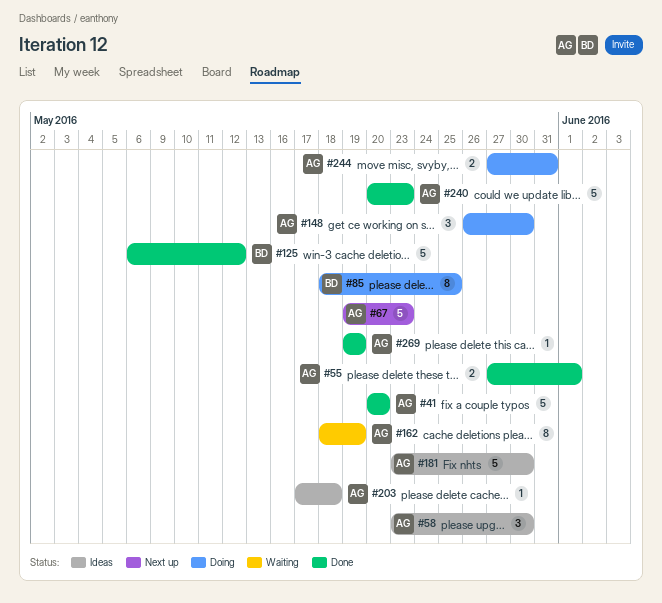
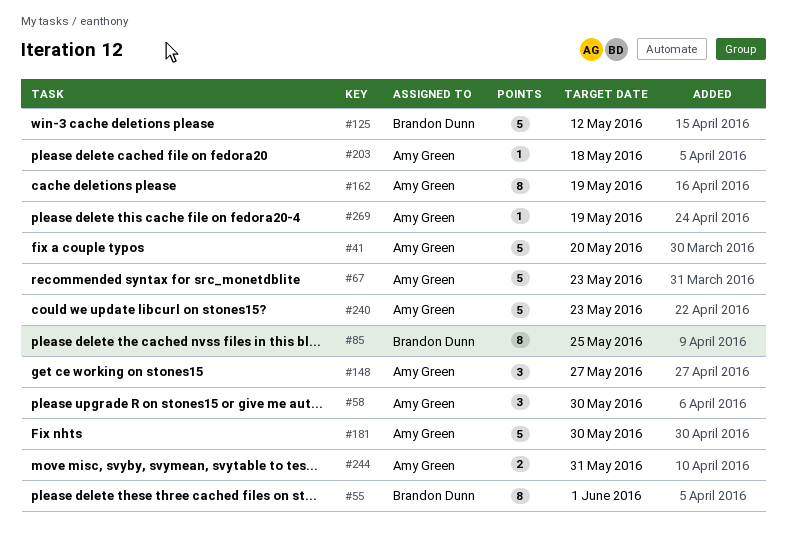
#55, owner: Amy Green -> Brandon Dunn
#55, estimate: 2 -> 8
#148, due: May 30 -> May 27

